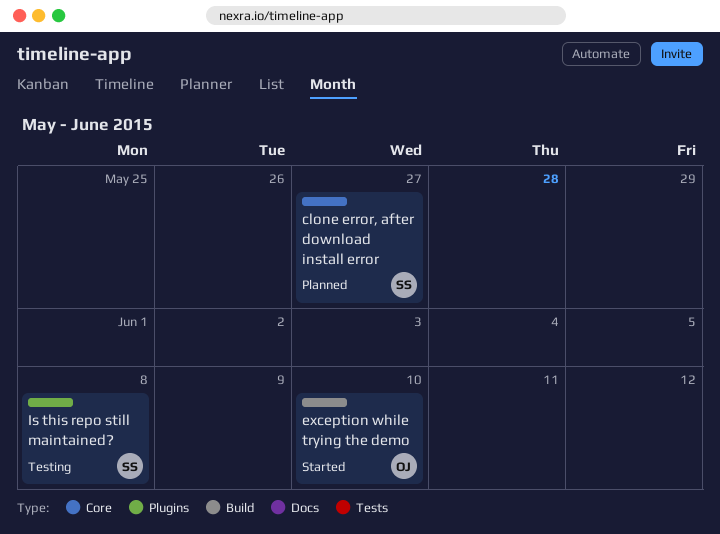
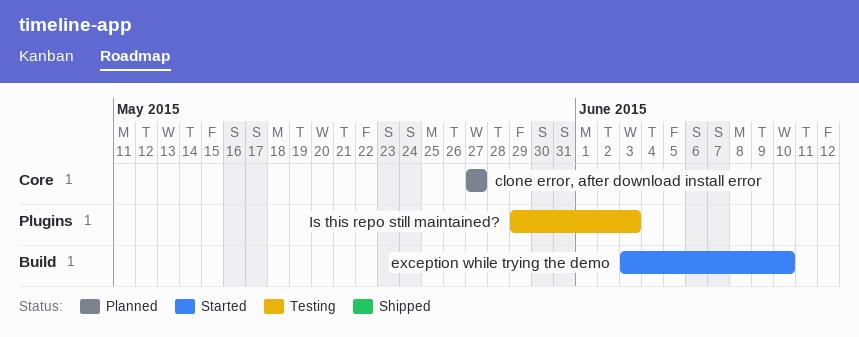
Is this repo still maintained?, due: Jun 8 -> Jun 3

